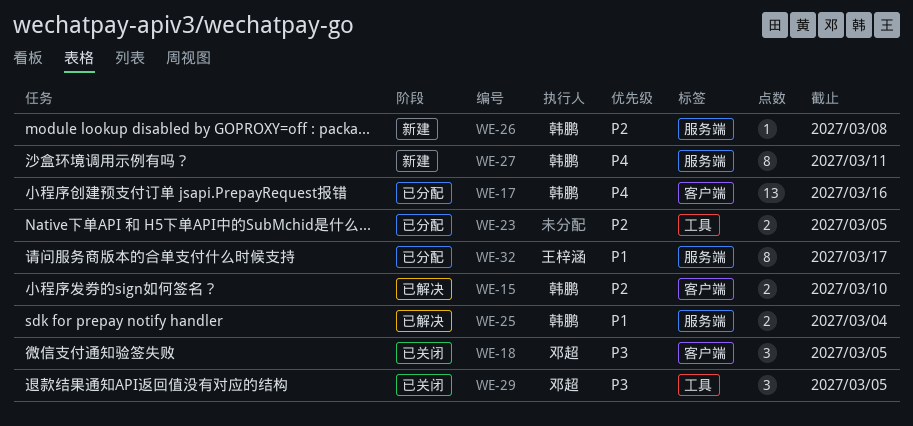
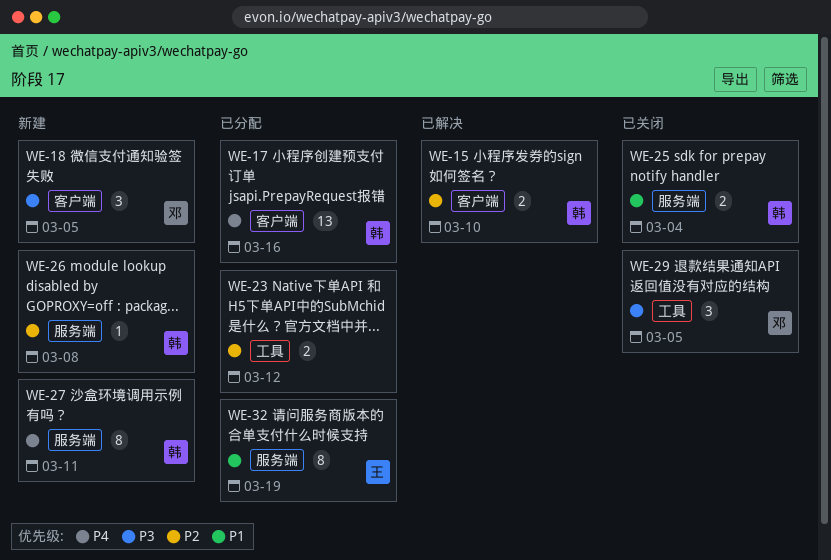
WE-18, status: 已关闭 -> 新建
WE-23, due: Mar 5 -> Mar 12
WE-25, status: 已解决 -> 已关闭
WE-32, due: Mar 17 -> Mar 19

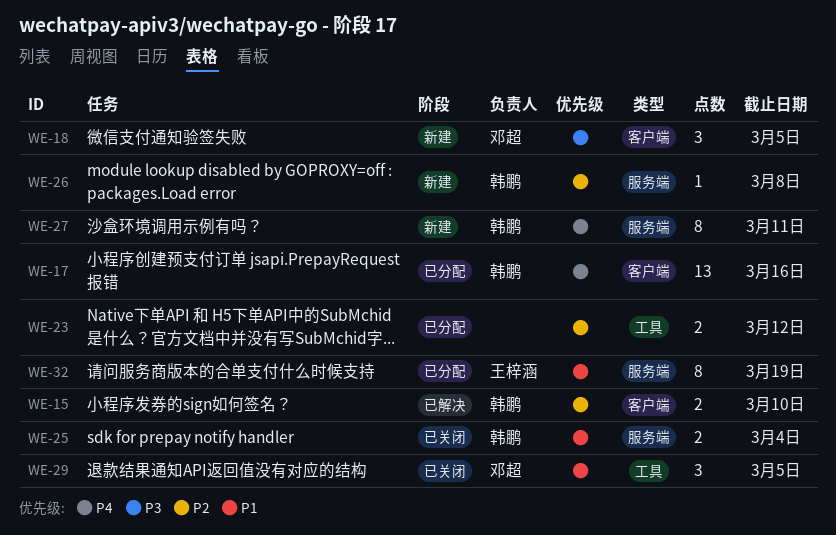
WE-29, priority: P3 -> P1

